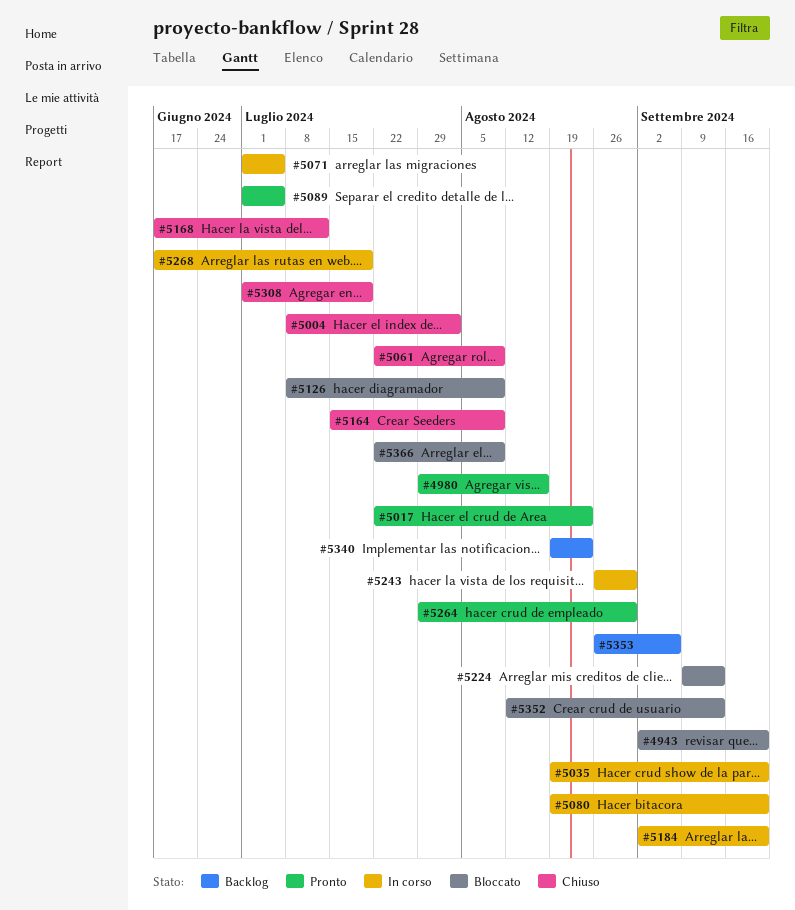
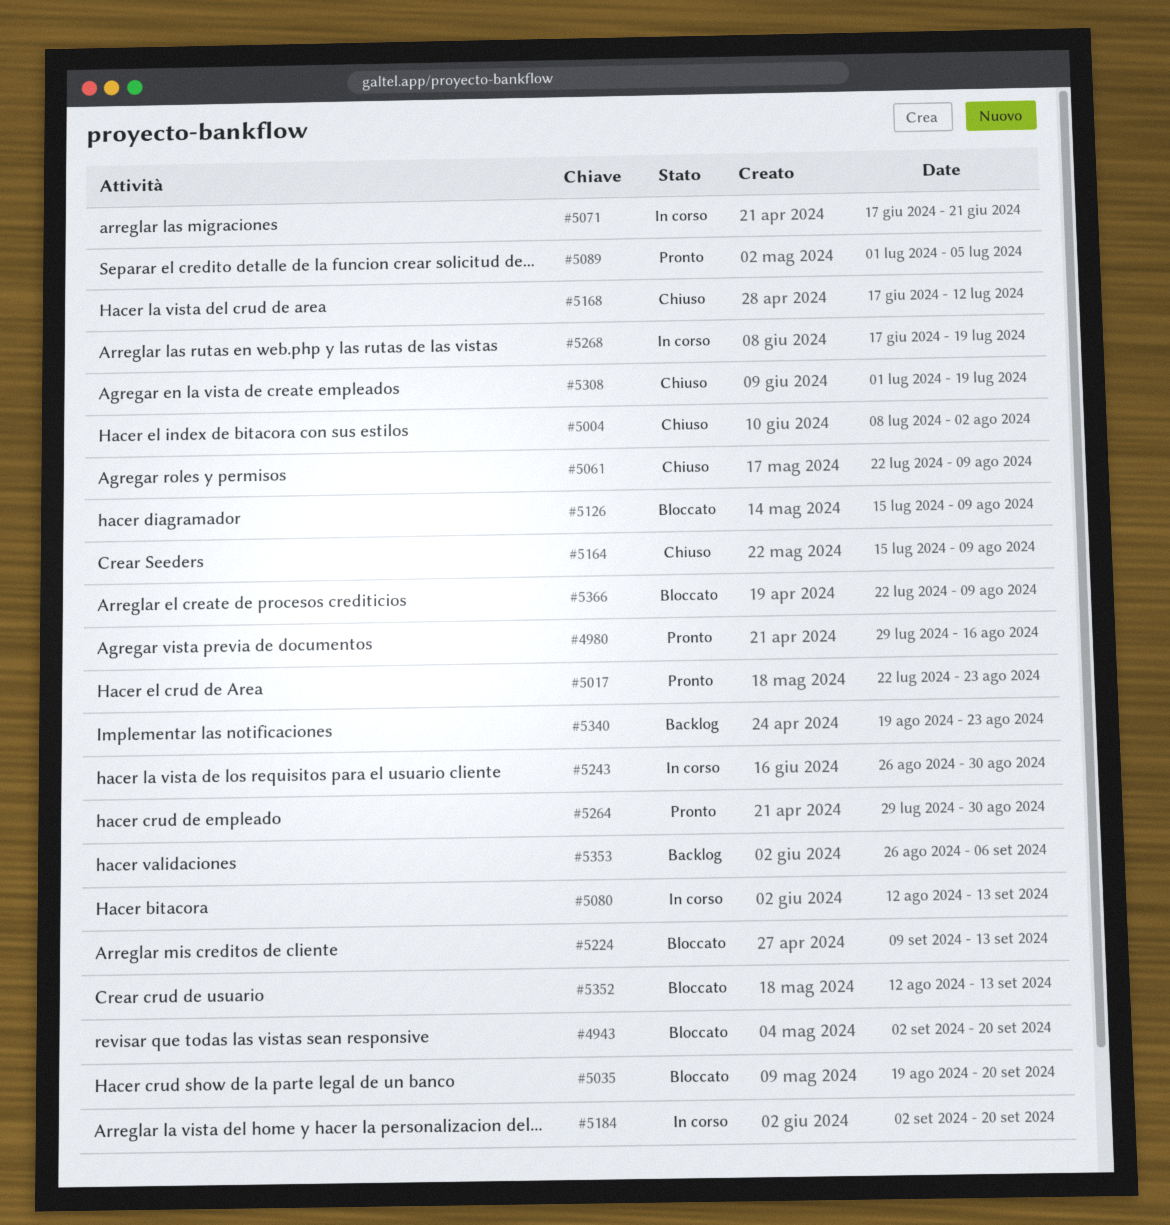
#5035, status: In corso -> Bloccato
#5071, start: Jul 1 -> Jun 17
#5071, due: Jul 5 -> Jun 21
#5080, start: Aug 19 -> Aug 12
#5080, due: Sep 20 -> Sep 13
#5126, start: Jul 8 -> Jul 15

